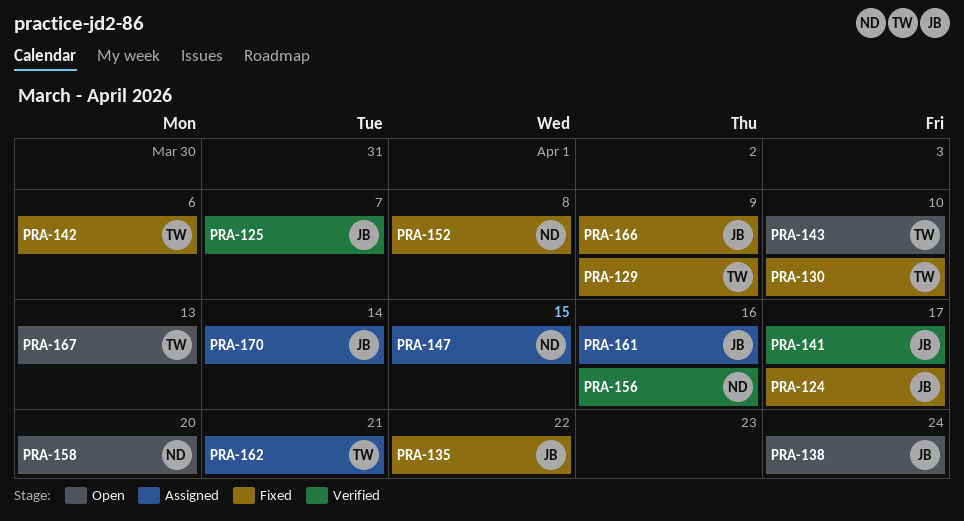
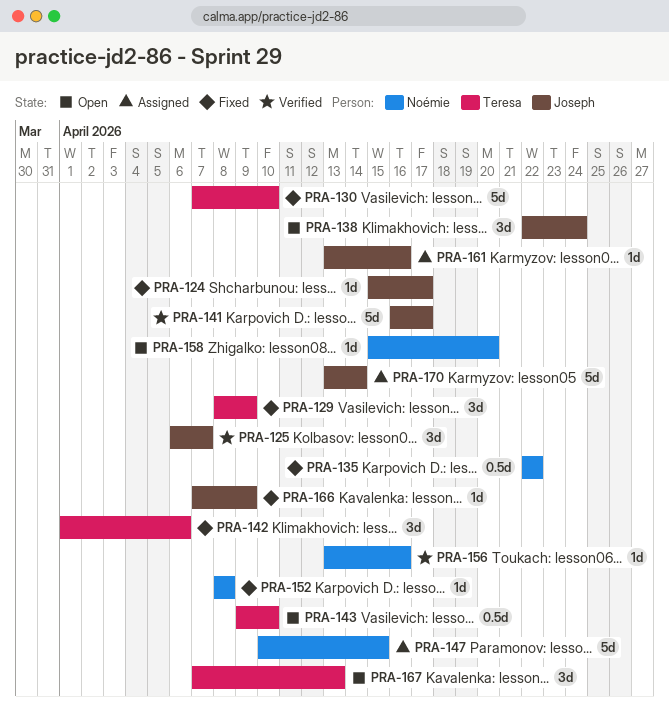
PRA-135, owner: Joseph -> Noémie
PRA-162: present -> none

